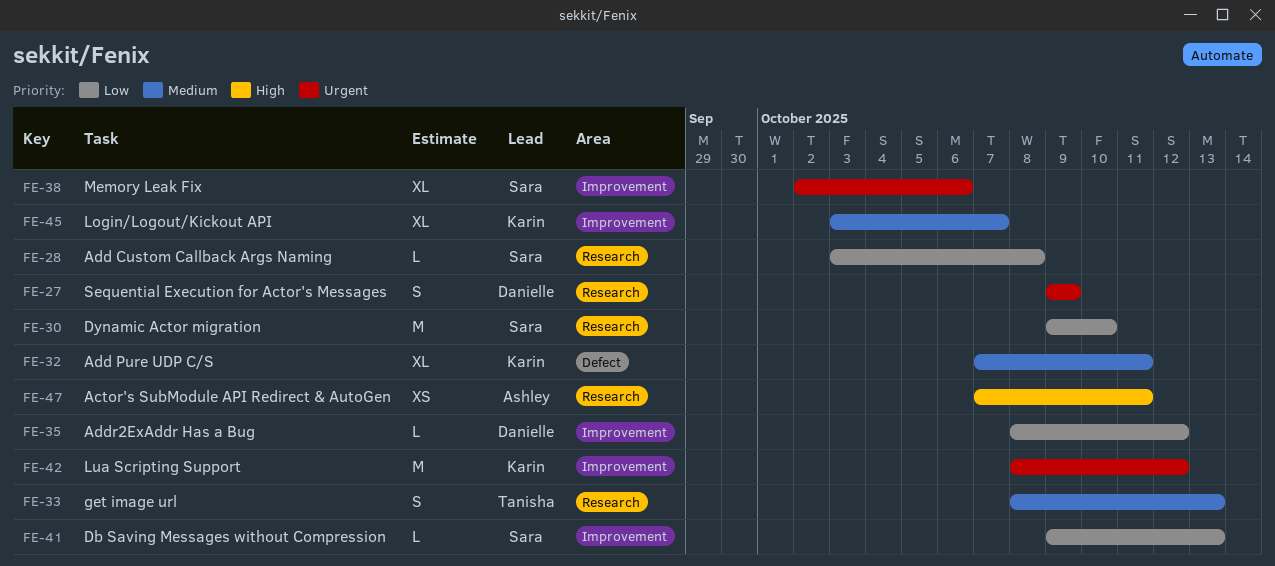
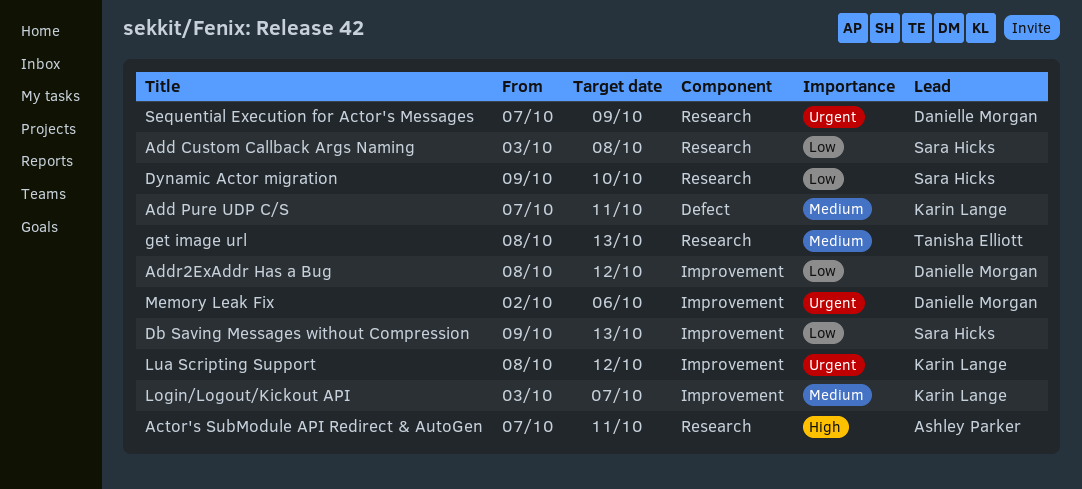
Memory Leak Fix, owner: Sara Hicks -> Danielle Morgan
Sequential Execution for Actor's Messages, start: Oct 9 -> Oct 7

